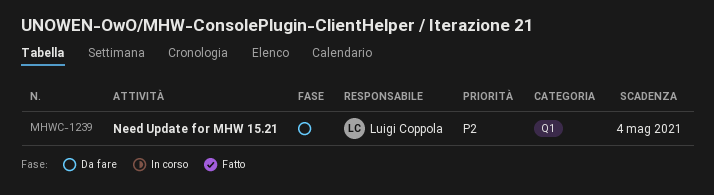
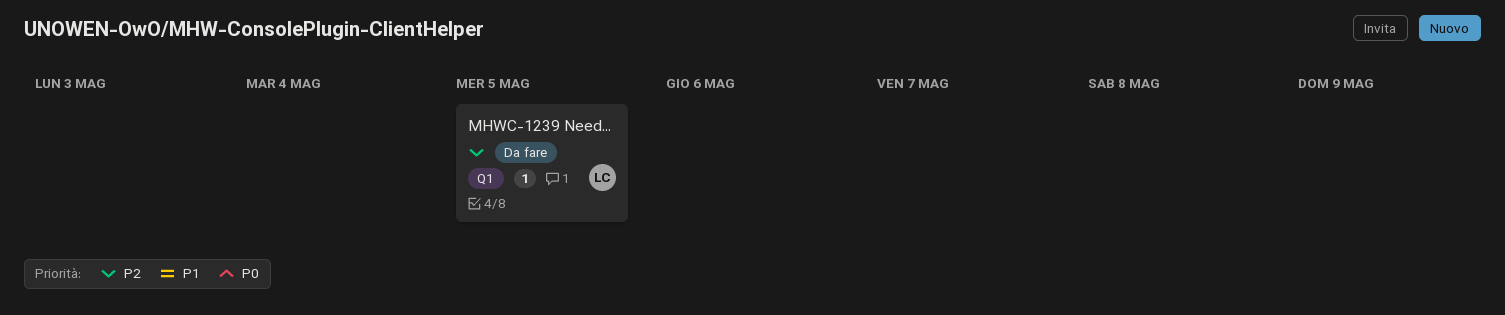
MHWC-1239, due: May 4 -> May 5

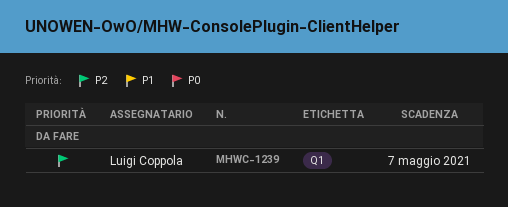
MHWC-1239, due: May 5 -> May 7

